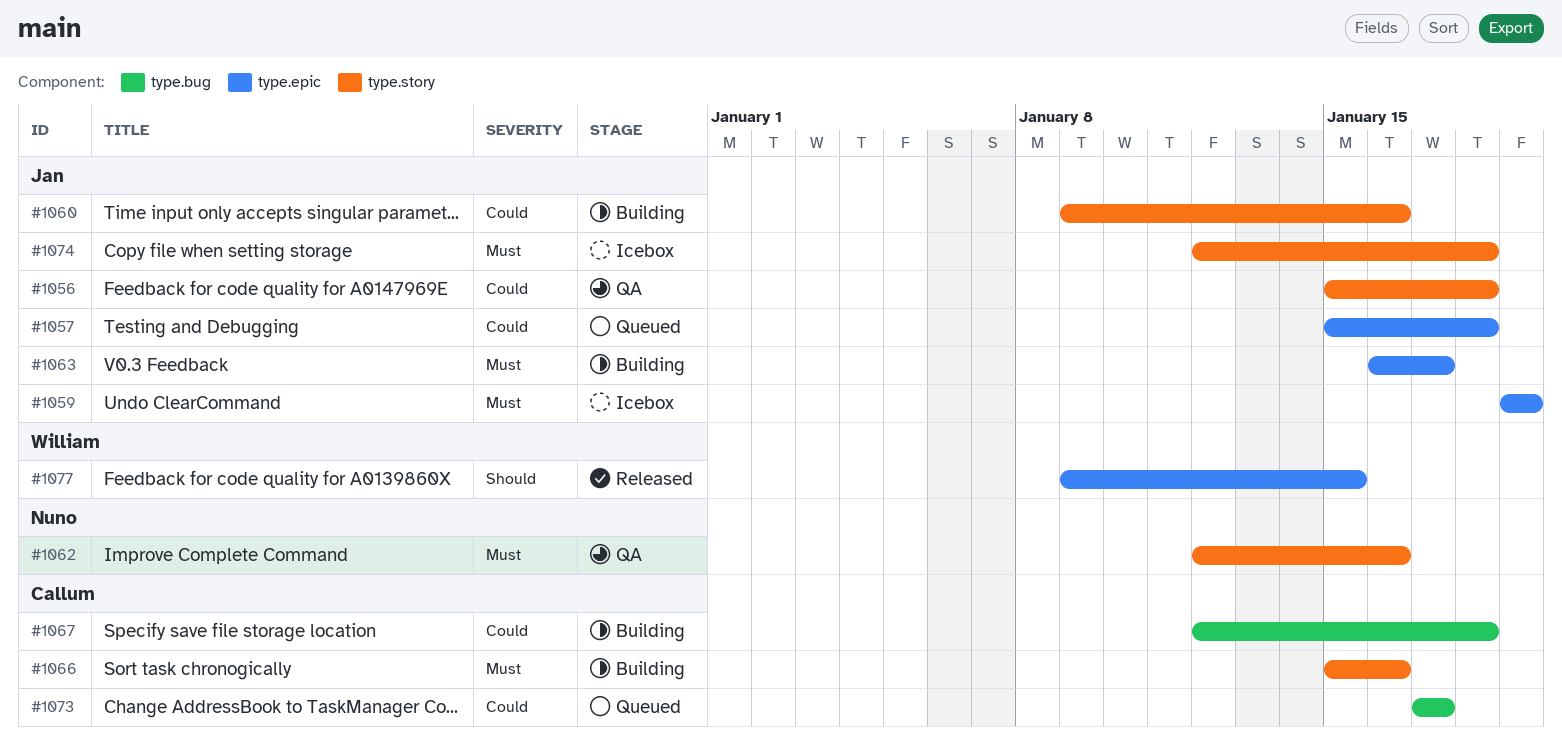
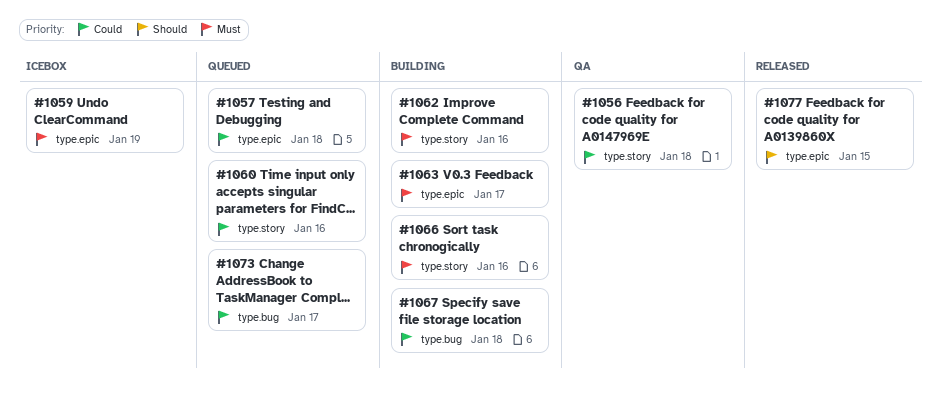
#1060, status: Building -> Queued
#1062, status: QA -> Building
#1074: present -> none

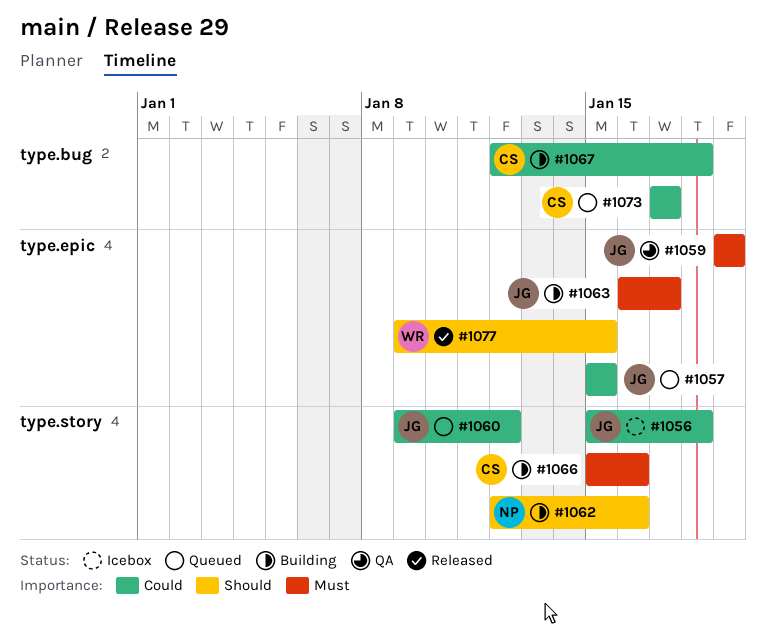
#1056, status: QA -> Icebox
#1057, due: Jan 18 -> Jan 15
#1059, status: Icebox -> QA
#1060, due: Jan 16 -> Jan 12
#1062, priority: Must -> Should

